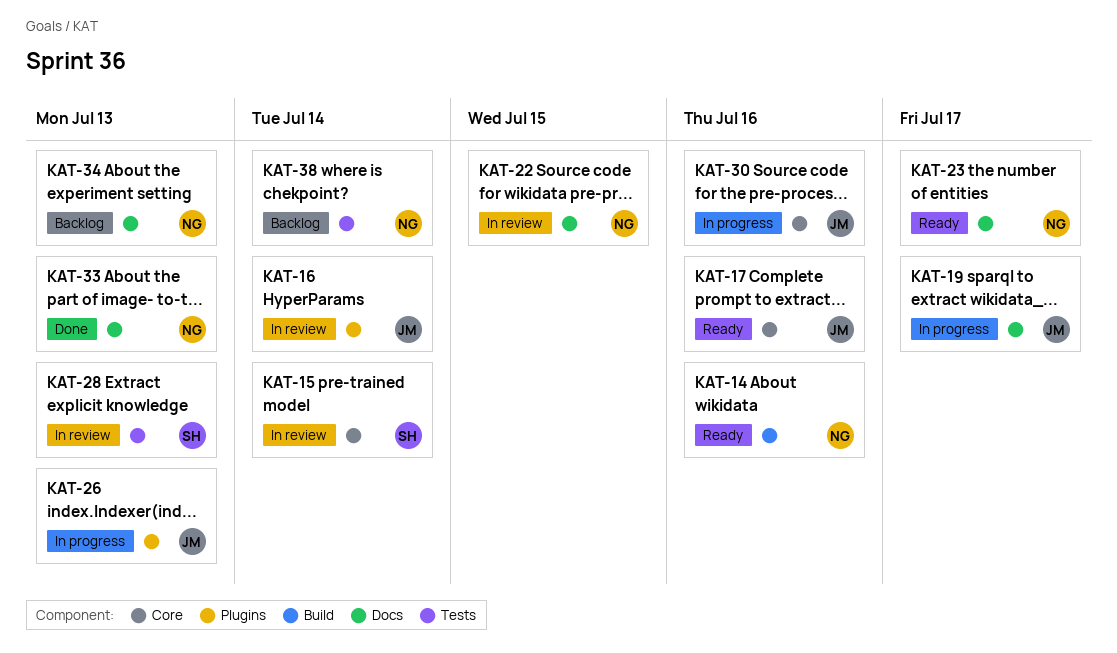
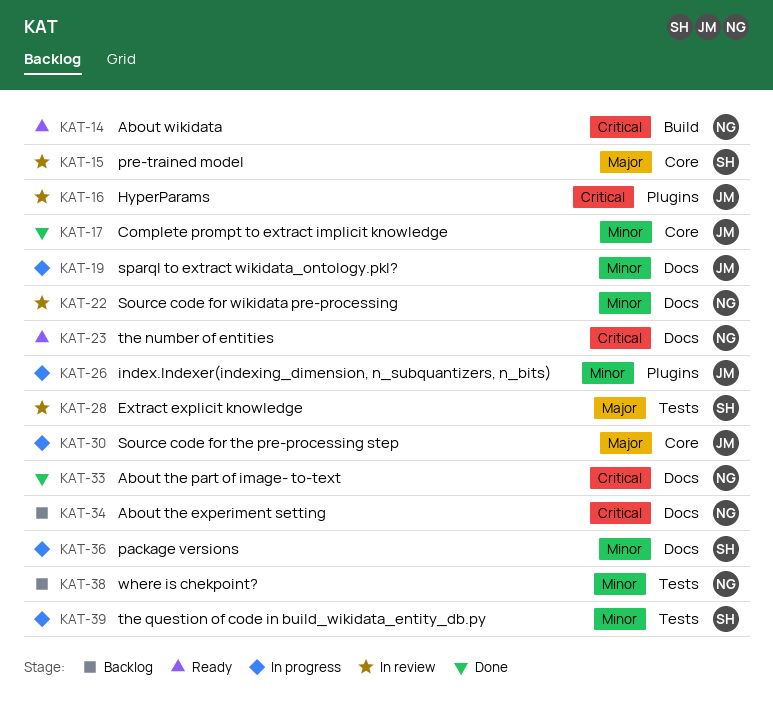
KAT-17, status: Ready -> Done
KAT-36: none -> present
KAT-39: none -> present

